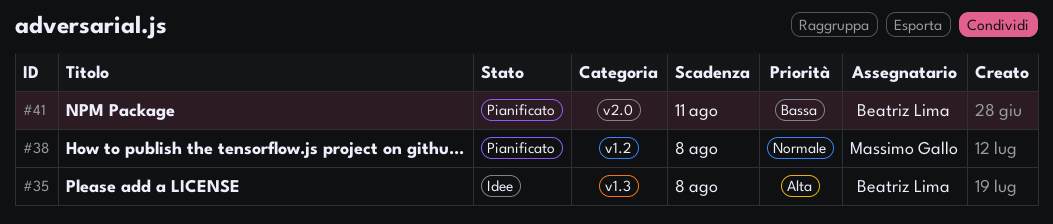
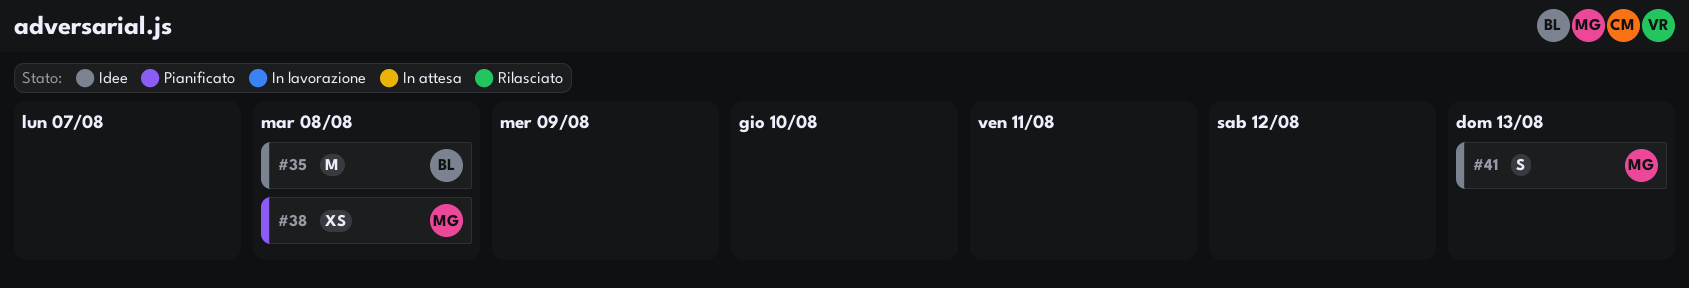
#41, status: Pianificato -> Idee
#41, owner: Beatriz Lima -> Massimo Gallo
#41, due: Aug 11 -> Aug 13

